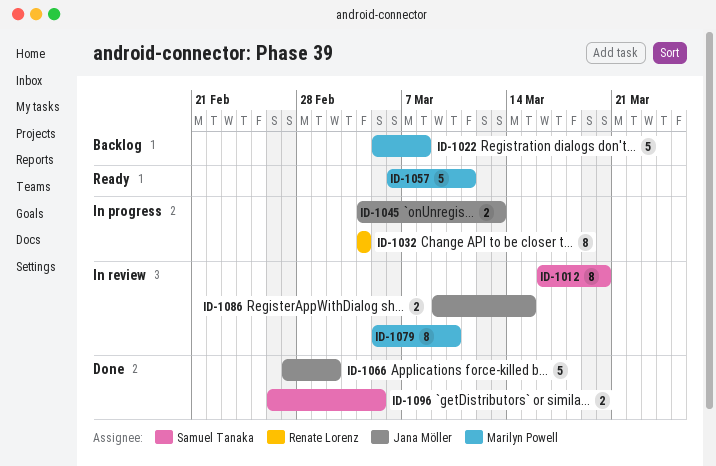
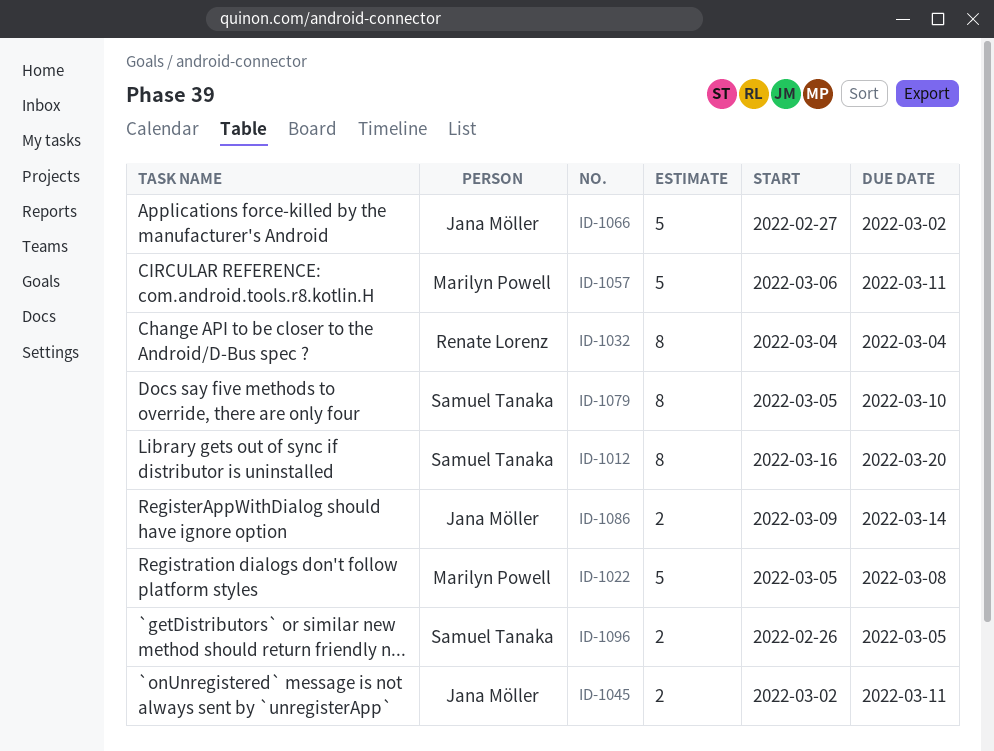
ID-1045, start: Mar 4 -> Mar 2
ID-1045, due: Mar 13 -> Mar 11
ID-1079, owner: Marilyn Powell -> Samuel Tanaka
ID-1086, due: Mar 15 -> Mar 14

